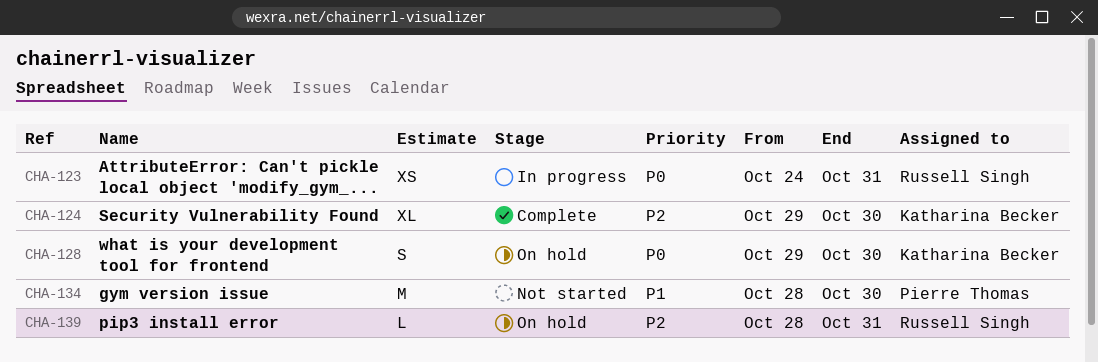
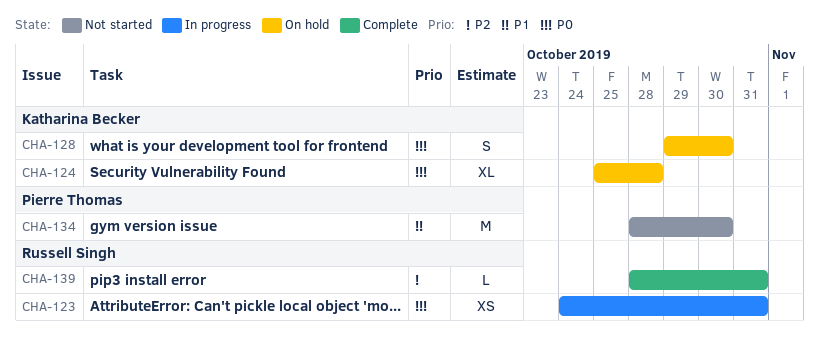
CHA-124, status: Complete -> On hold
CHA-124, priority: P2 -> P0
CHA-124, start: Oct 29 -> Oct 25
CHA-124, due: Oct 30 -> Oct 28
CHA-139, status: On hold -> Complete

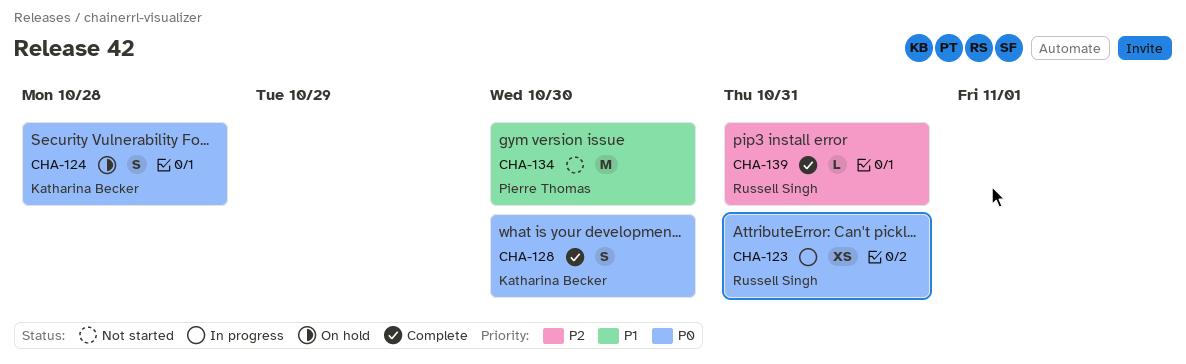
CHA-124, estimate: XL -> S
CHA-128, status: On hold -> Complete

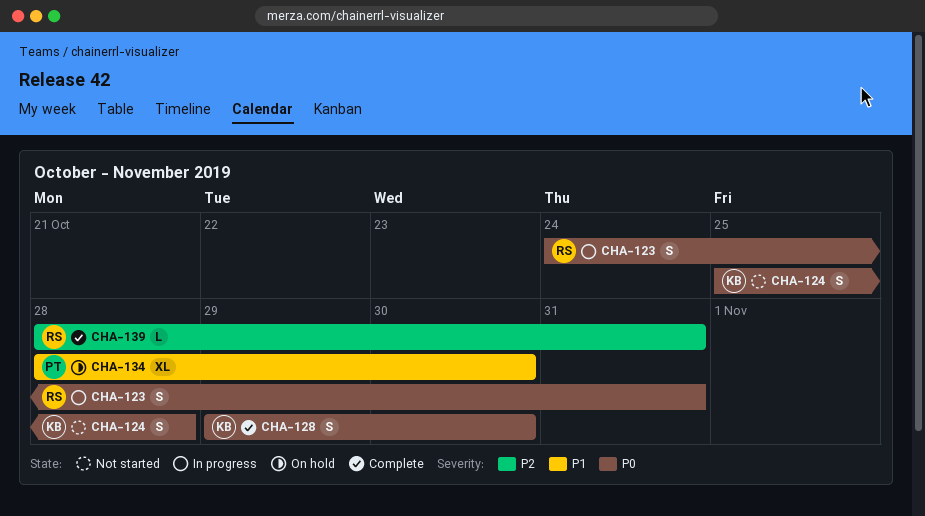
CHA-123, estimate: XS -> S
CHA-124, status: On hold -> Not started
CHA-134, status: Not started -> On hold
CHA-134, estimate: M -> XL

